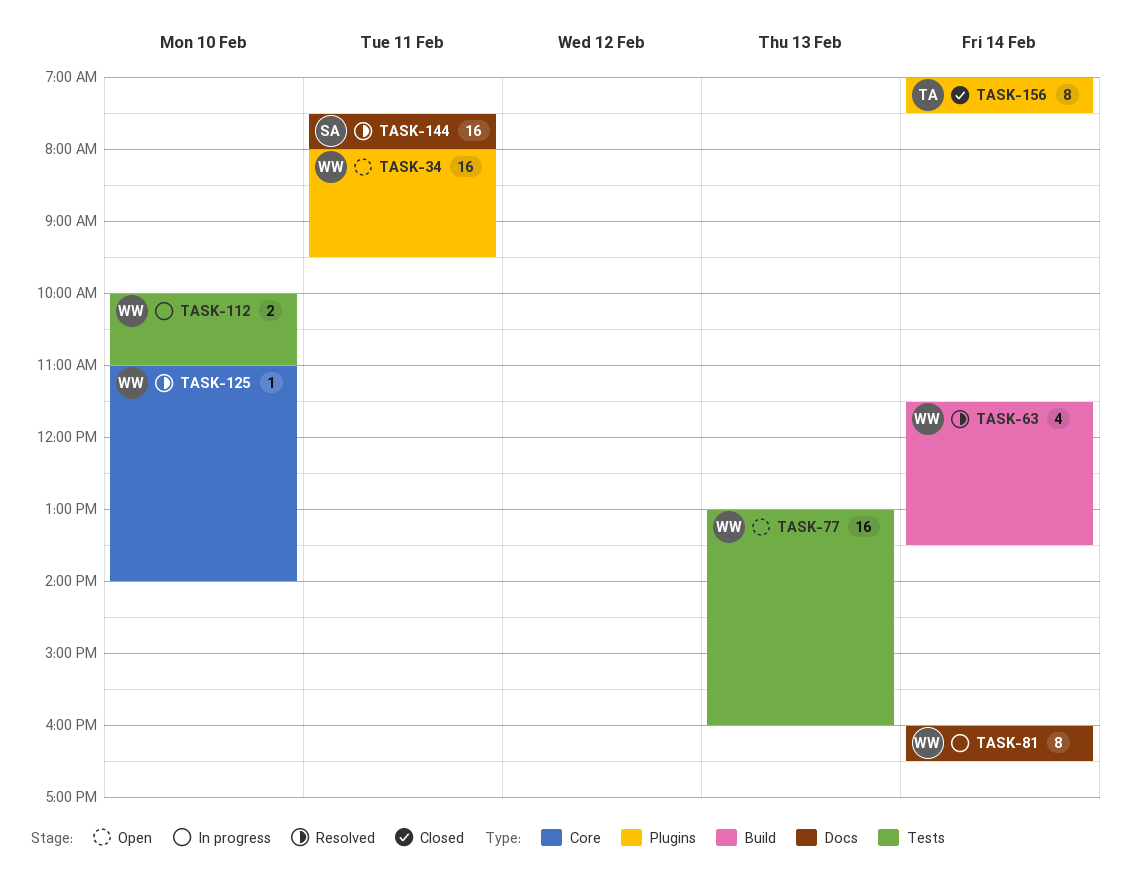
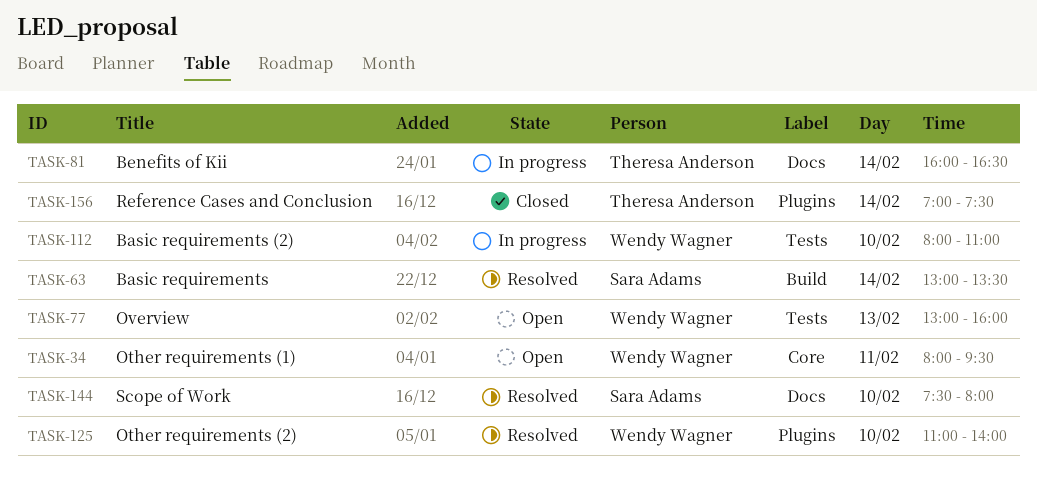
TASK-34, label: Plugins -> Core
TASK-63, owner: Wendy Wagner -> Sara Adams
TASK-63, begins: 11:30 -> 13:00
TASK-81, owner: Wendy Wagner -> Theresa Anderson
TASK-112, begins: 10:00 -> 08:00
TASK-125, label: Core -> Plugins
TASK-144, day: Feb 11 -> Feb 10

